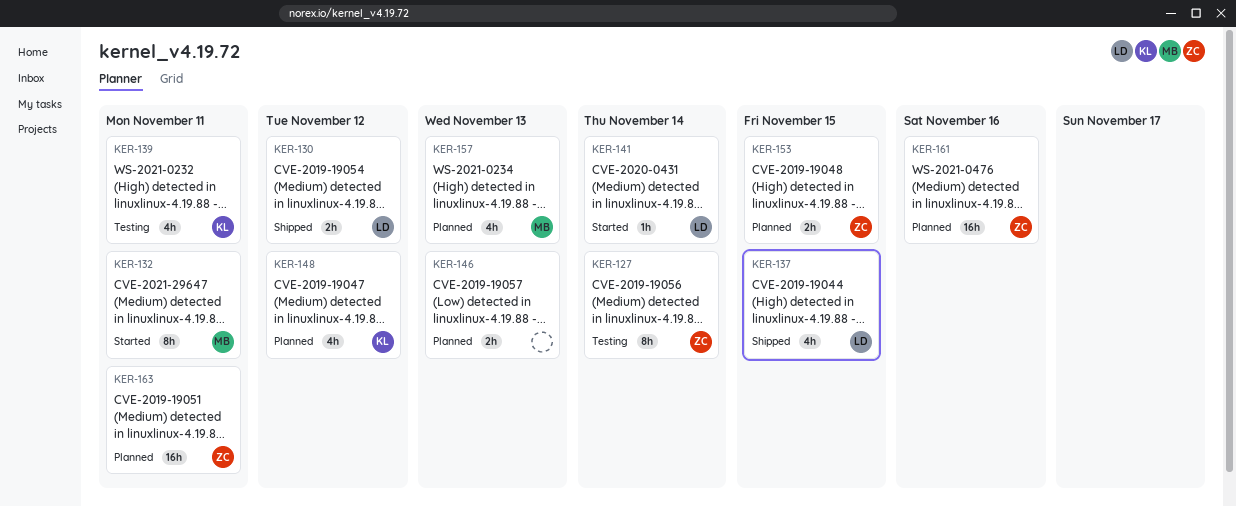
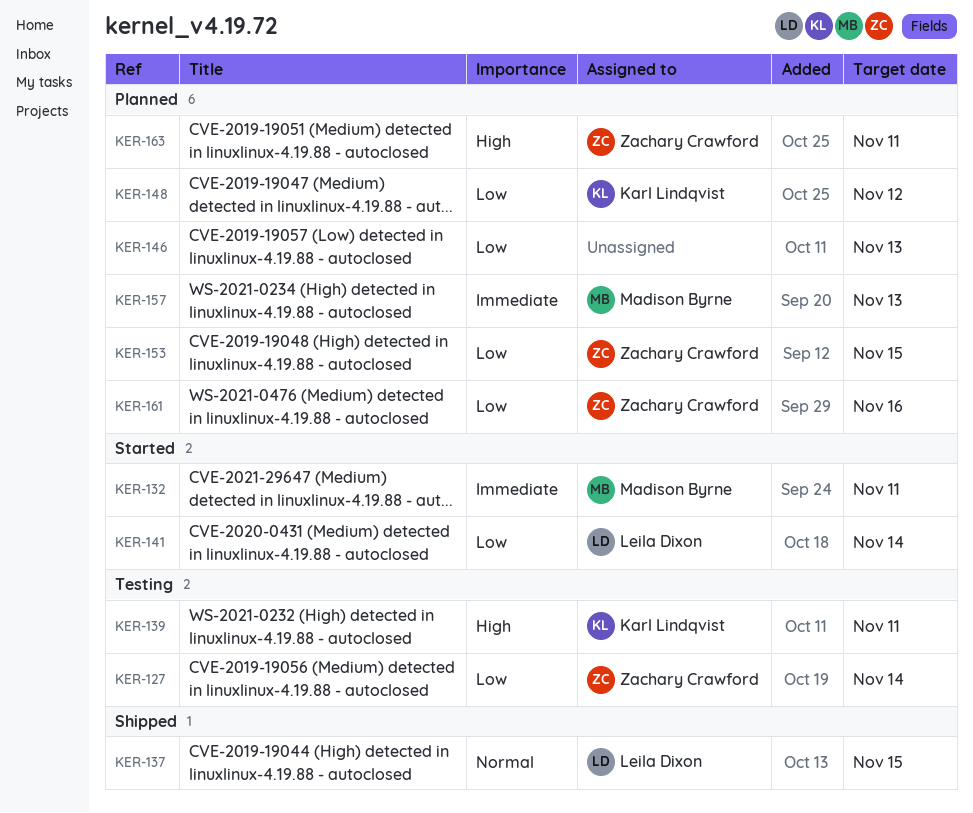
KER-130: present -> none

